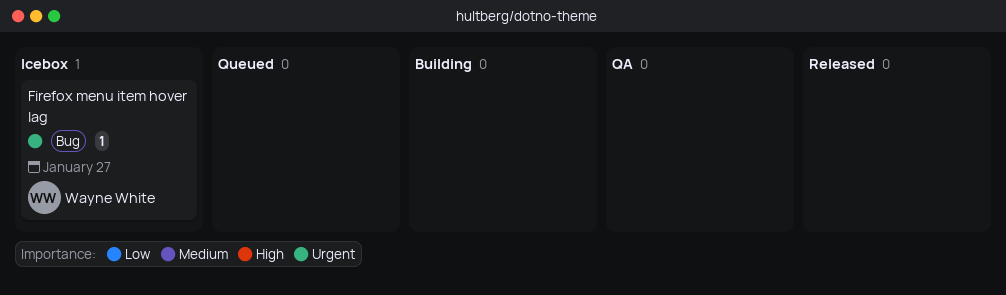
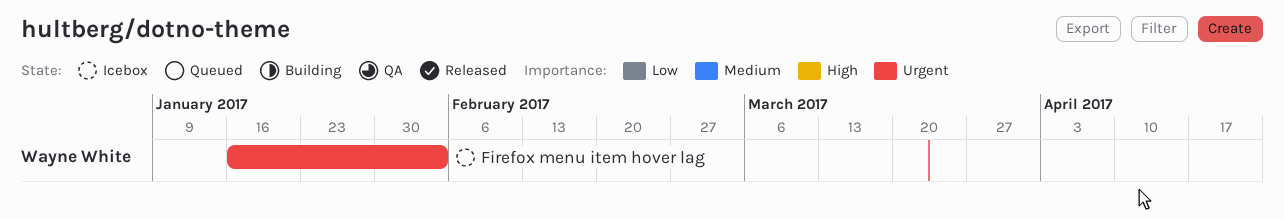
Firefox menu item hover lag, due: Jan 27 -> Feb 3

